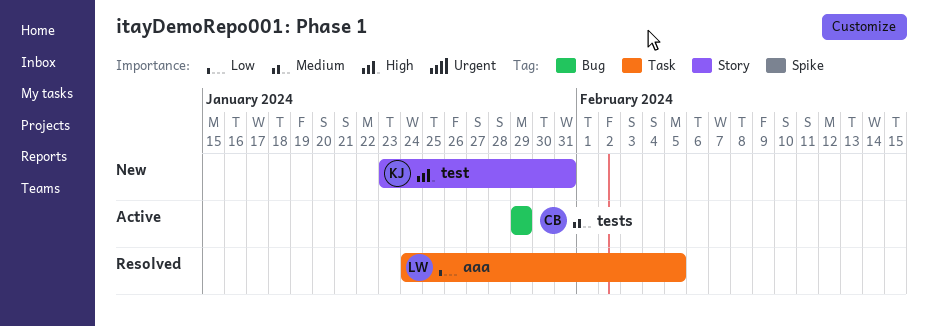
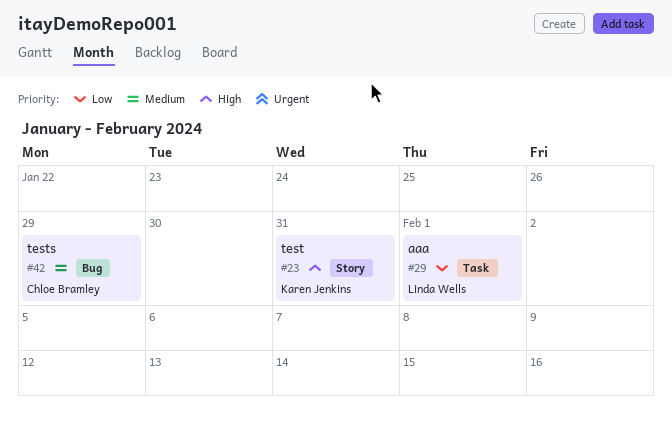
aaa, due: Feb 5 -> Feb 1

